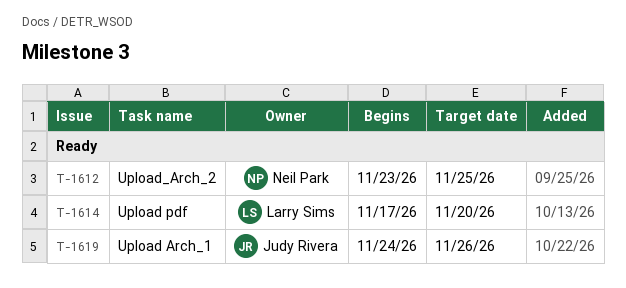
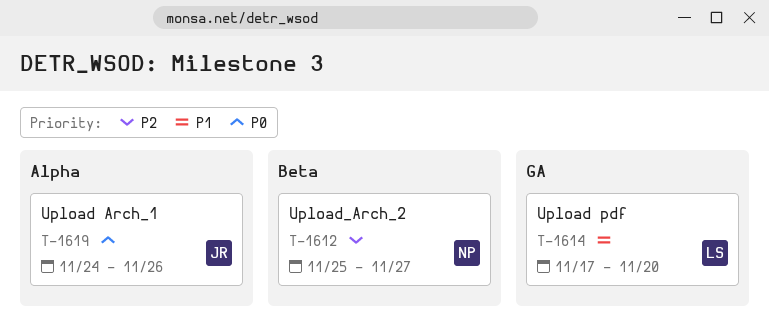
T-1612, start: Nov 23 -> Nov 25
T-1612, due: Nov 25 -> Nov 27

